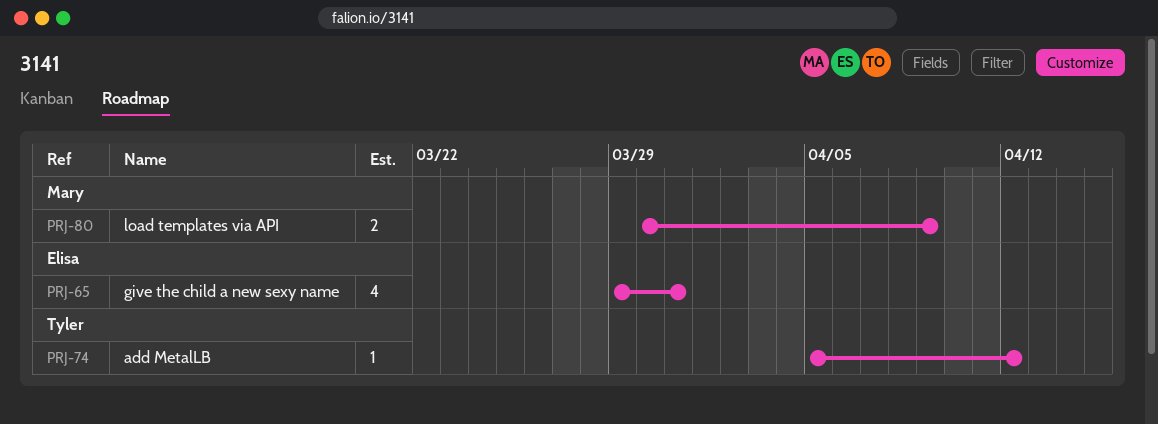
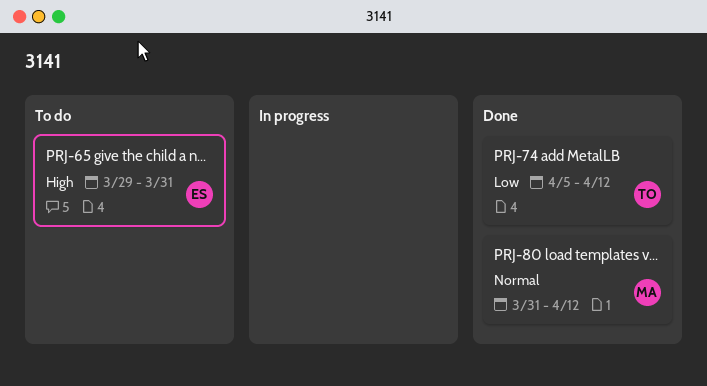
PRJ-80, start: Mar 30 -> Mar 31
PRJ-80, due: Apr 9 -> Apr 12

